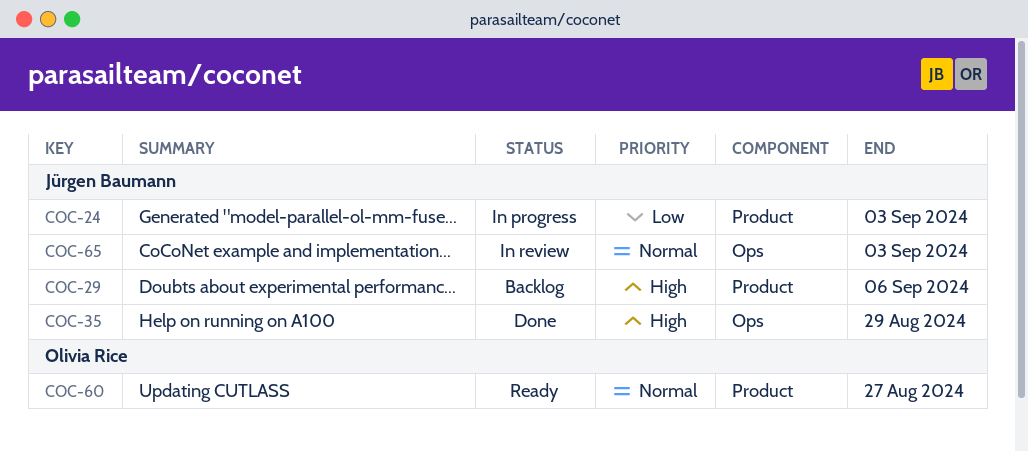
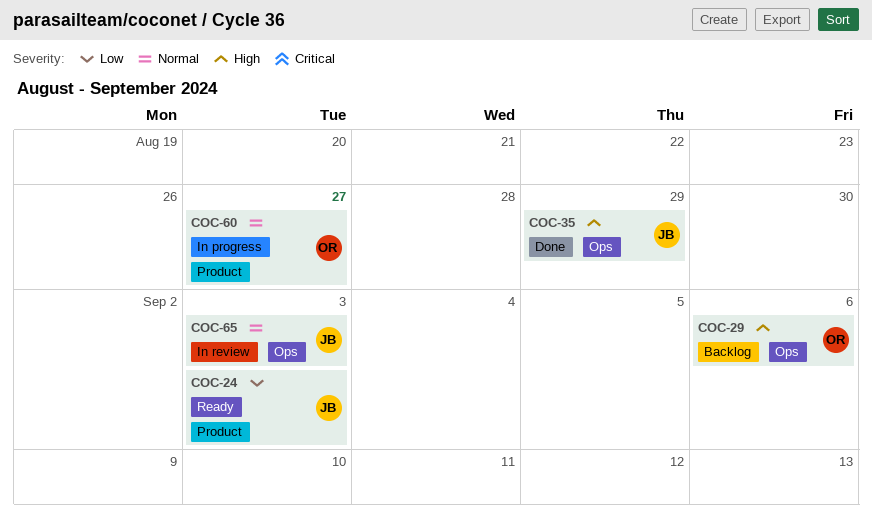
COC-24, status: In progress -> Ready
COC-29, owner: Jürgen Baumann -> Olivia Rice
COC-29, label: Product -> Ops
COC-60, status: Ready -> In progress

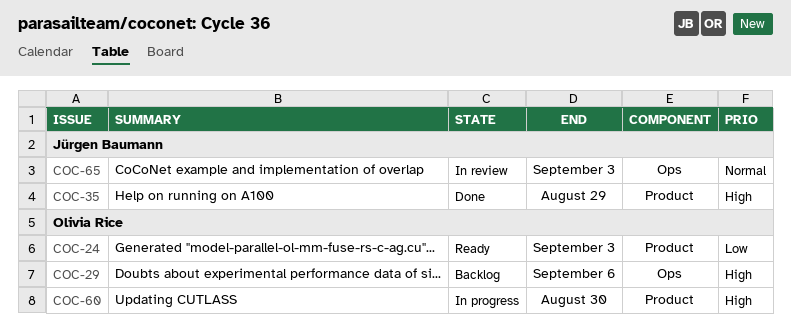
COC-24, owner: Jürgen Baumann -> Olivia Rice
COC-35, label: Ops -> Product
COC-60, priority: Normal -> High
COC-60, due: Aug 27 -> Aug 30

